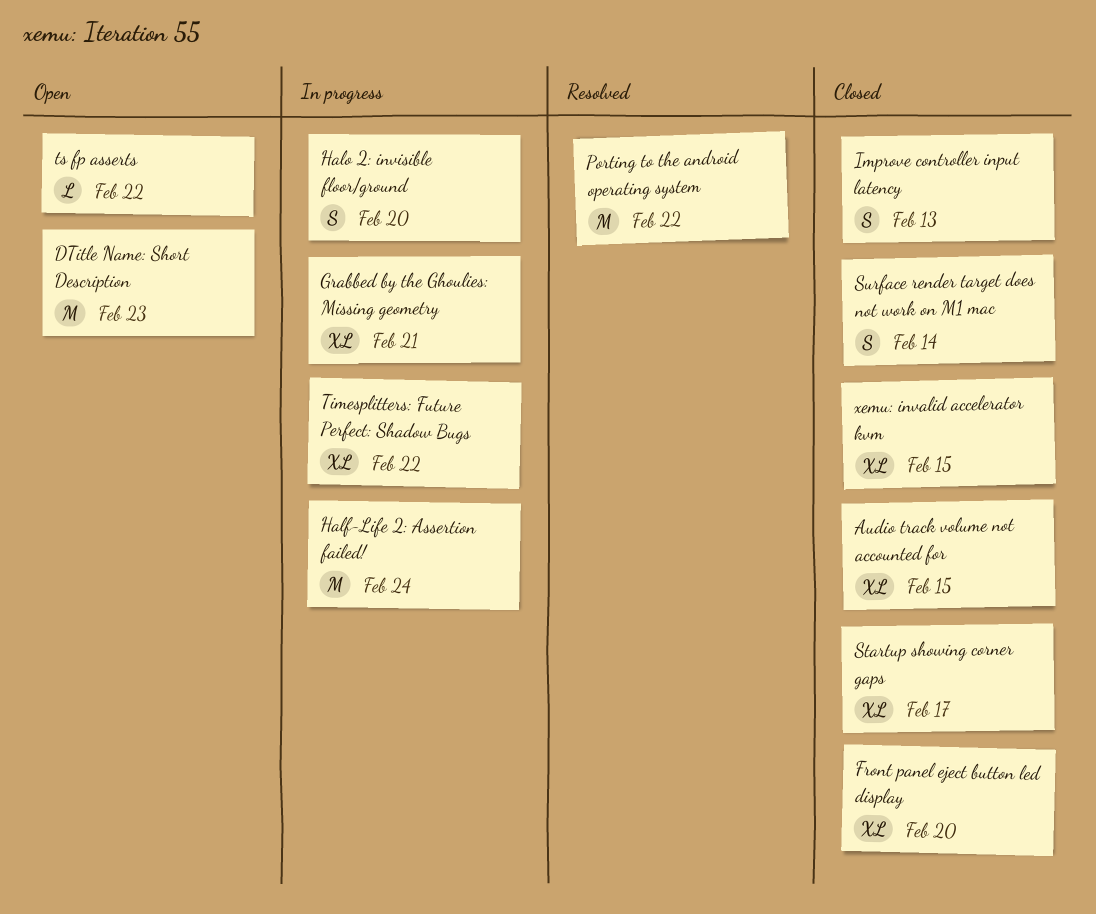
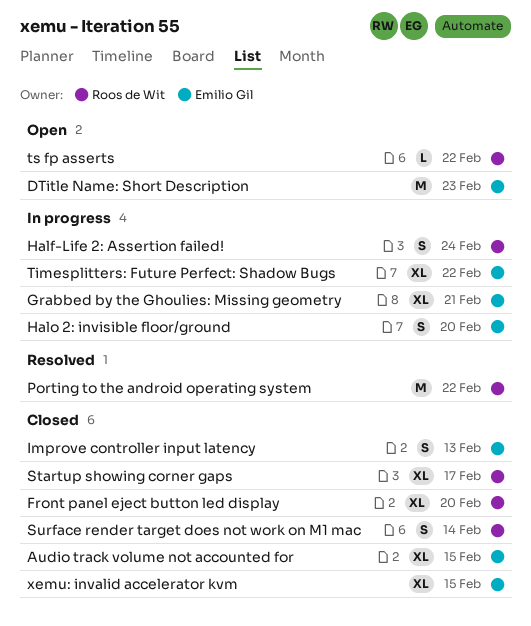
Half-Life 2: Assertion failed!, estimate: M -> S

